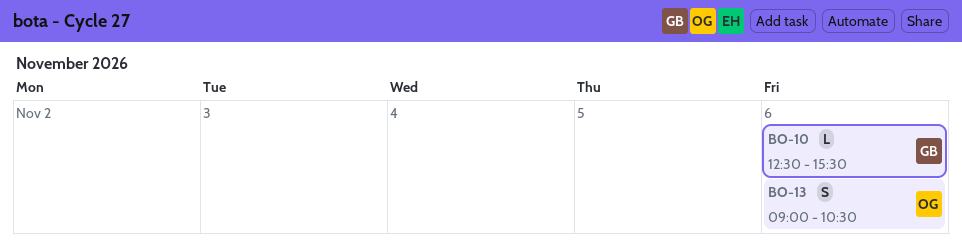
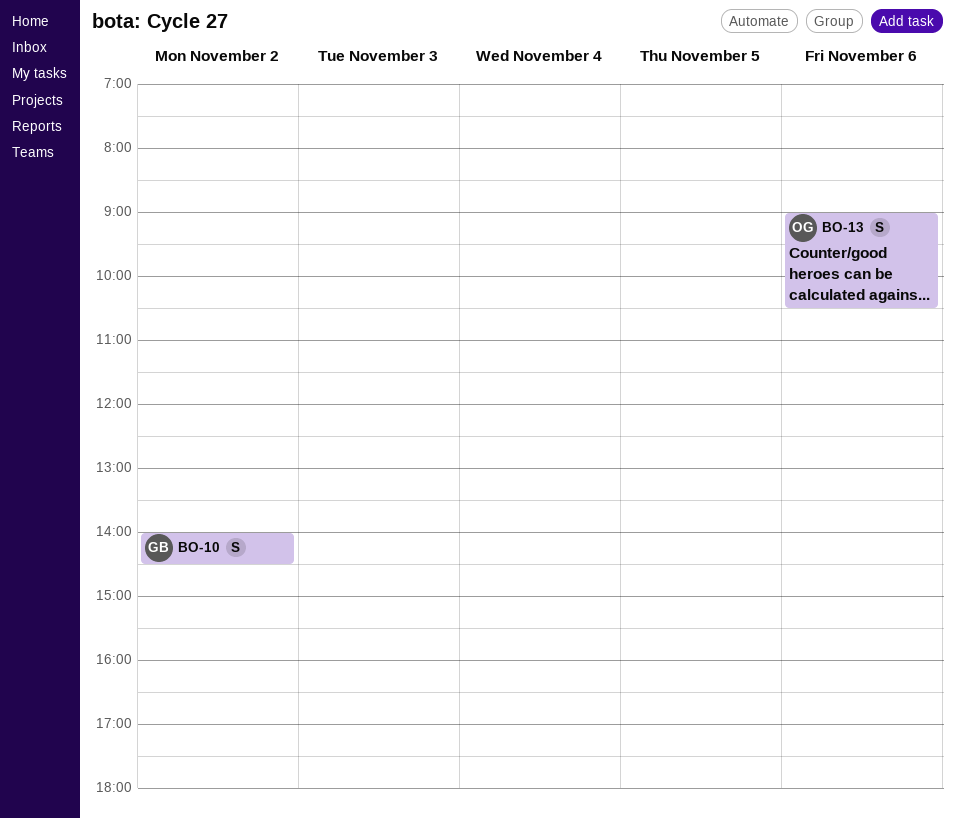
BO-10, estimate: L -> S
BO-10, day: Nov 6 -> Nov 2
BO-10, begins: 12:30 -> 14:00
BO-10, ends: 15:30 -> 14:30

